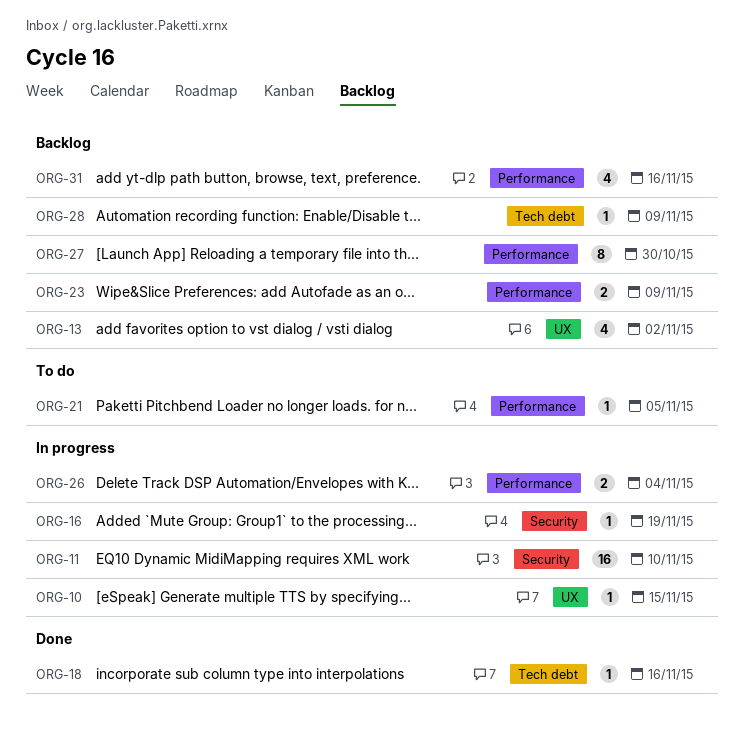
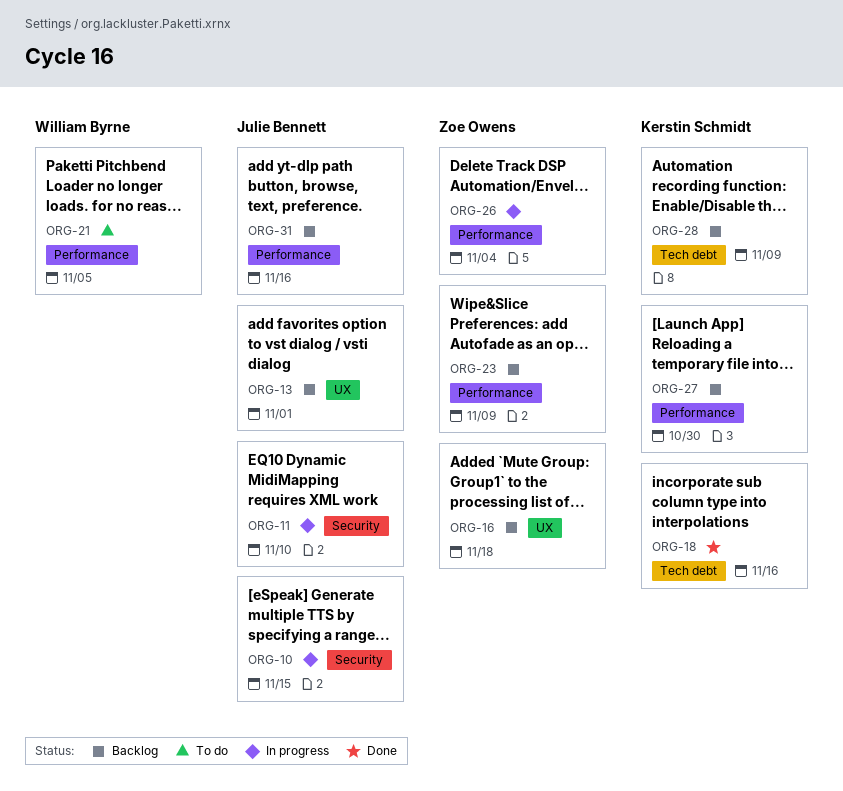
ORG-10, label: UX -> Security
ORG-13, due: Nov 2 -> Nov 1
ORG-16, status: In progress -> Backlog
ORG-16, label: Security -> UX
ORG-16, due: Nov 19 -> Nov 18

